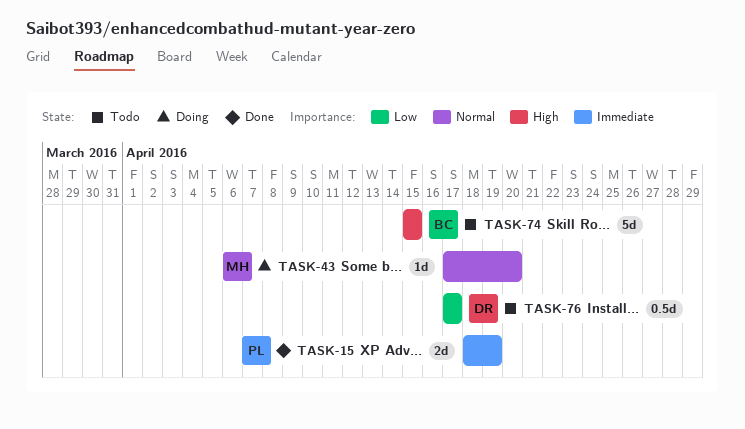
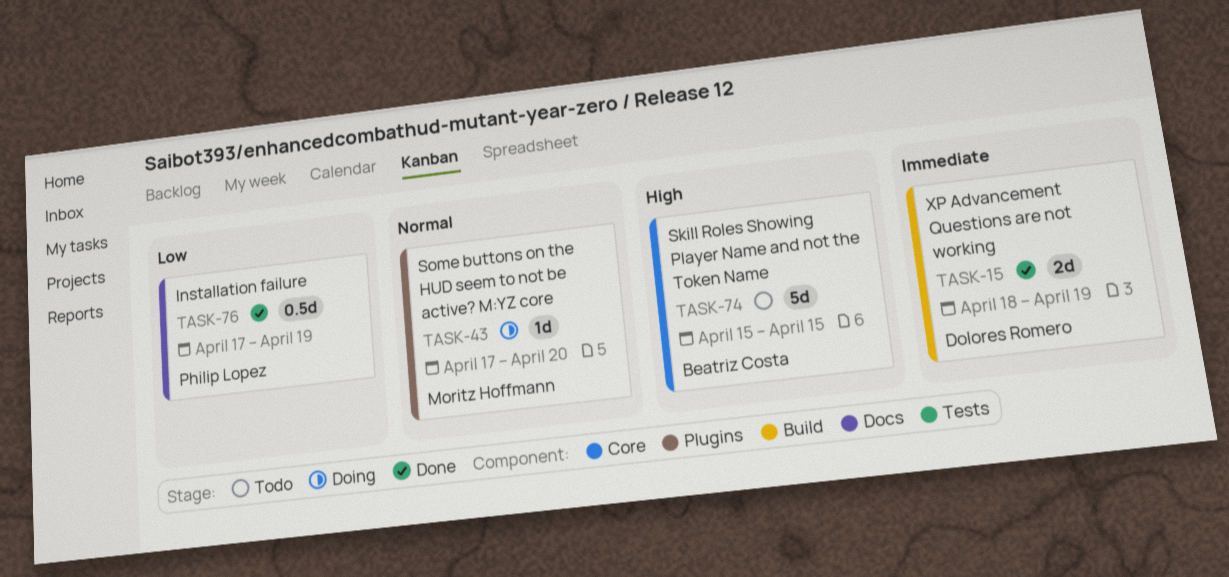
TASK-15, owner: Philip Lopez -> Dolores Romero
TASK-76, status: Todo -> Done
TASK-76, owner: Dolores Romero -> Philip Lopez
TASK-76, due: Apr 17 -> Apr 19

